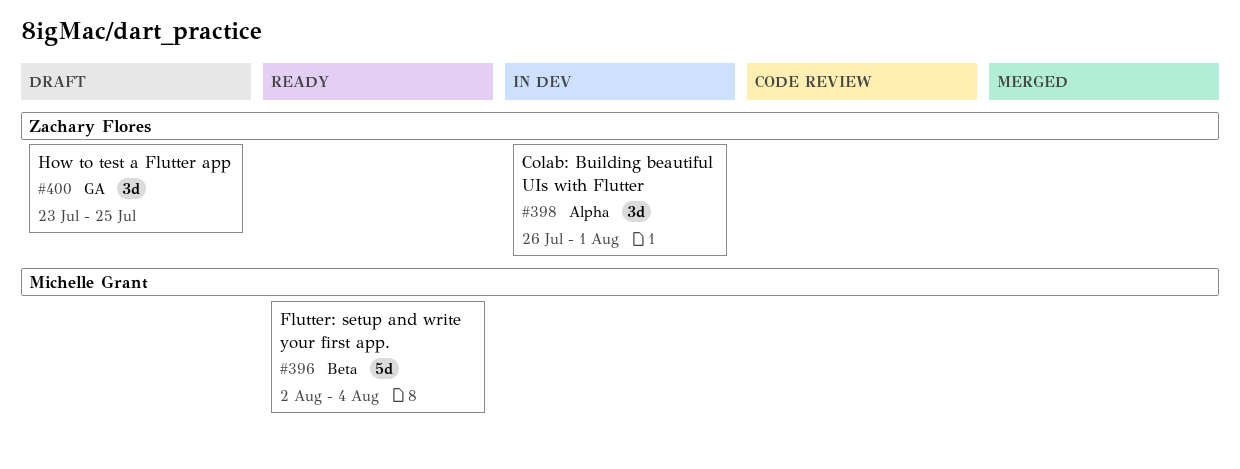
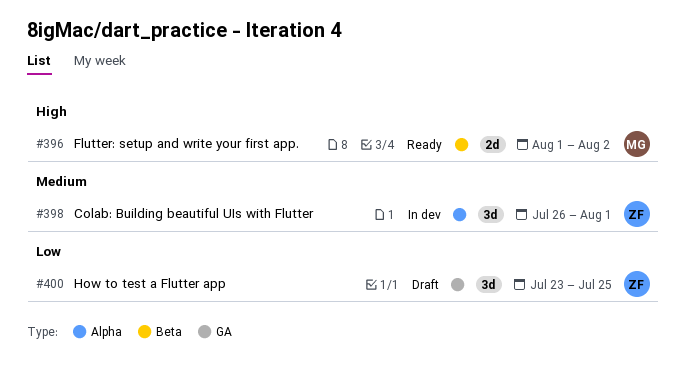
#396, estimate: 5d -> 2d
#396, start: Aug 2 -> Aug 1
#396, due: Aug 4 -> Aug 2

